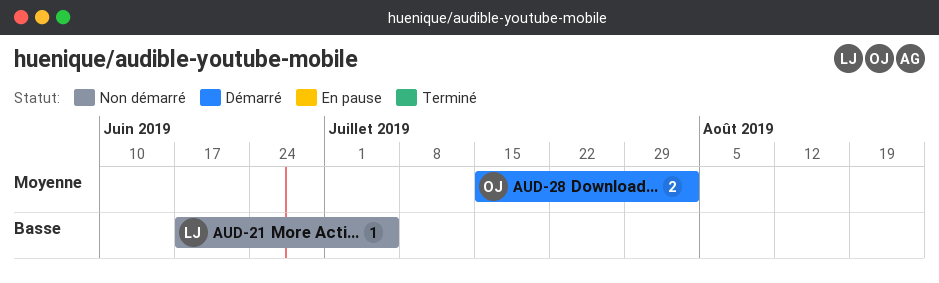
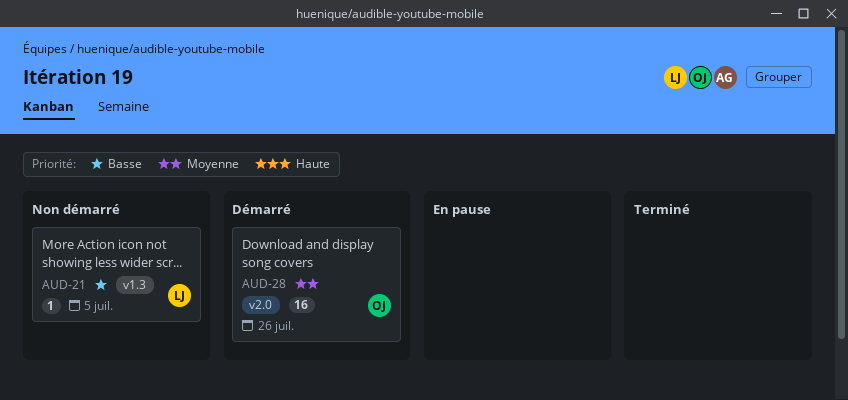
AUD-28, estimate: 2 -> 16
AUD-28, due: Aug 2 -> Jul 26

